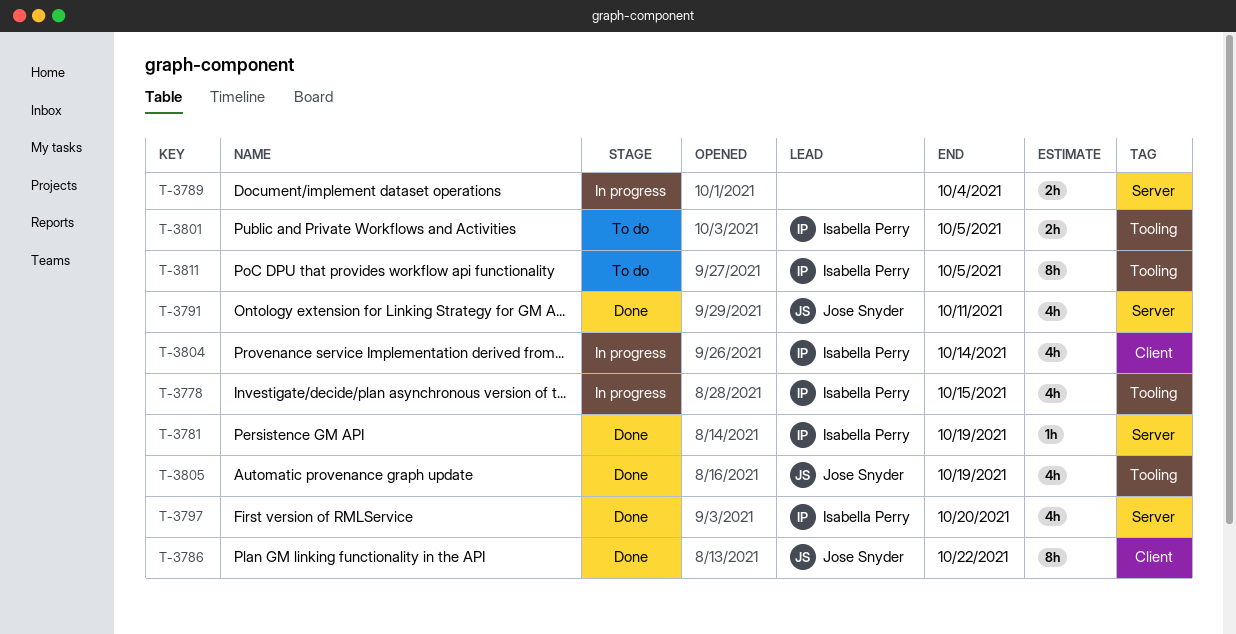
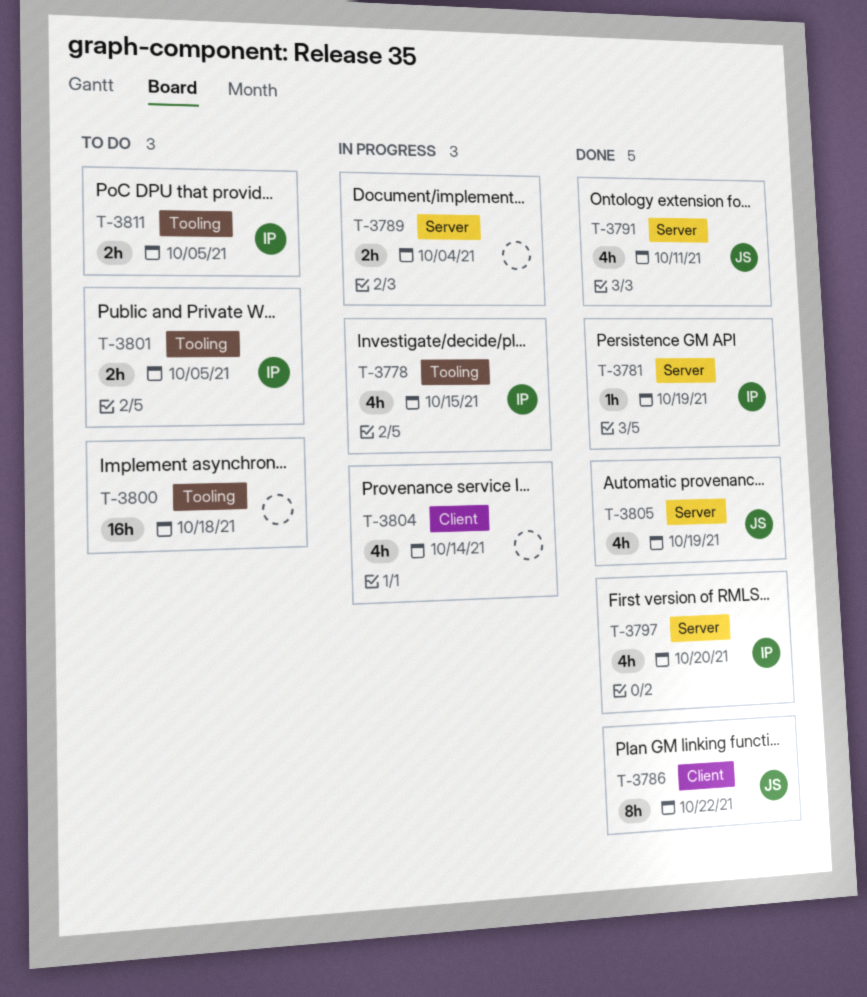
T-3800: none -> present
T-3804, owner: Isabella Perry -> none
T-3805, label: Tooling -> Server
T-3811, estimate: 8h -> 2h

